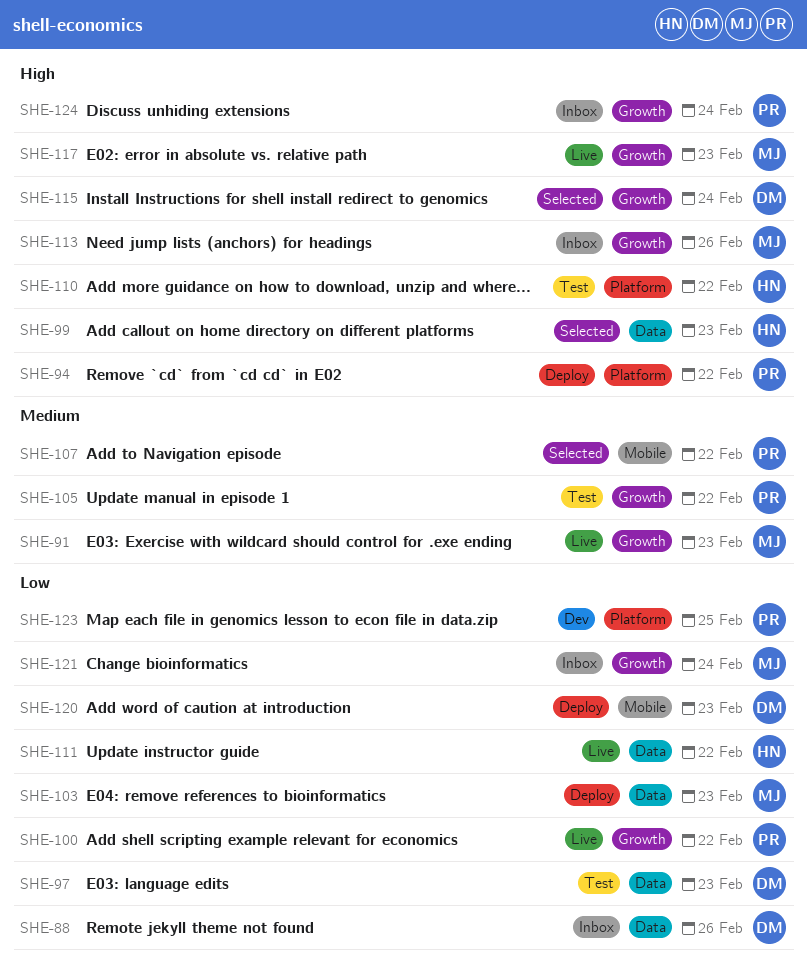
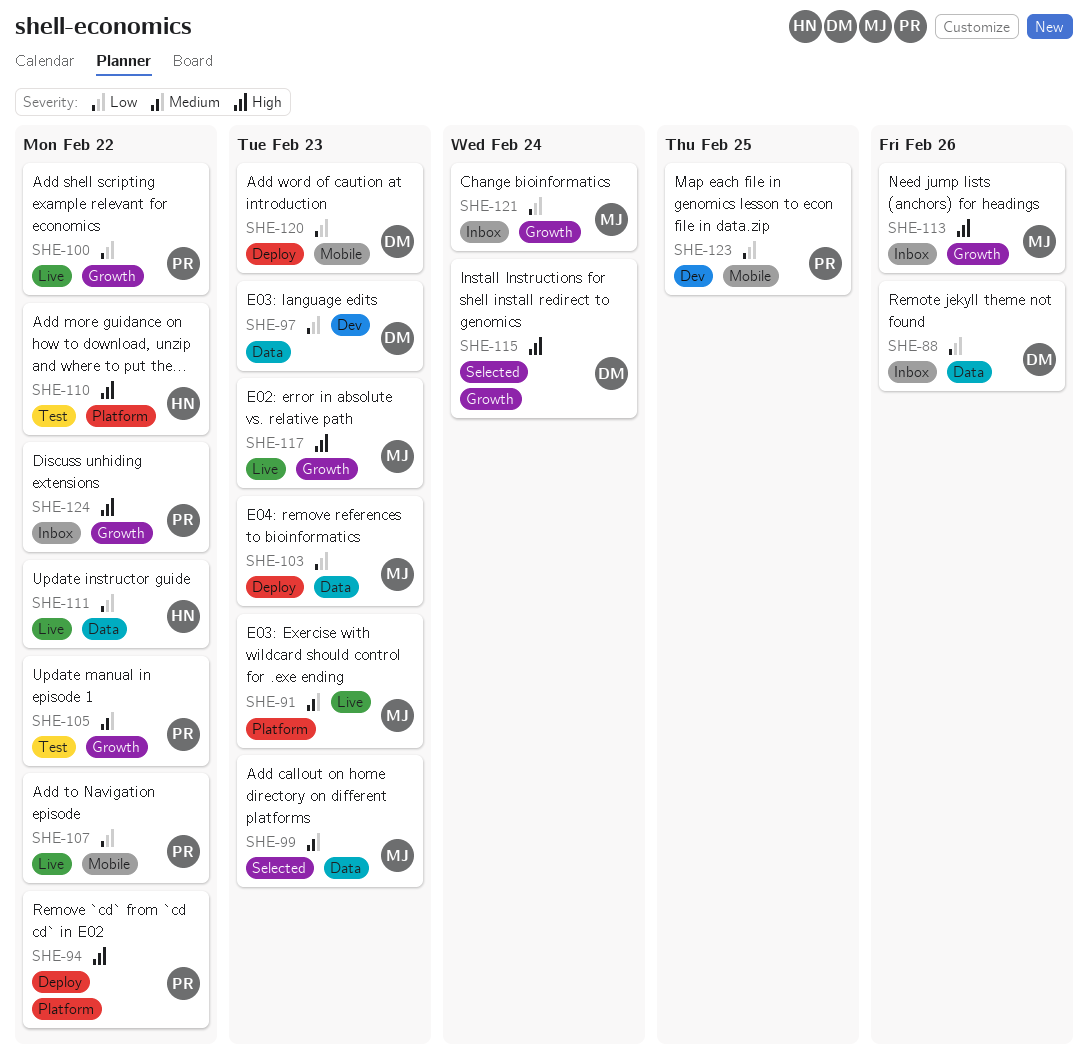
SHE-91, label: Growth -> Platform
SHE-97, status: Test -> Dev
SHE-99, owner: HN -> MJ
SHE-99, priority: High -> Medium
SHE-107, status: Selected -> Live
SHE-107, priority: Medium -> Low
SHE-123, label: Platform -> Mobile
SHE-124, due: Feb 24 -> Feb 22

